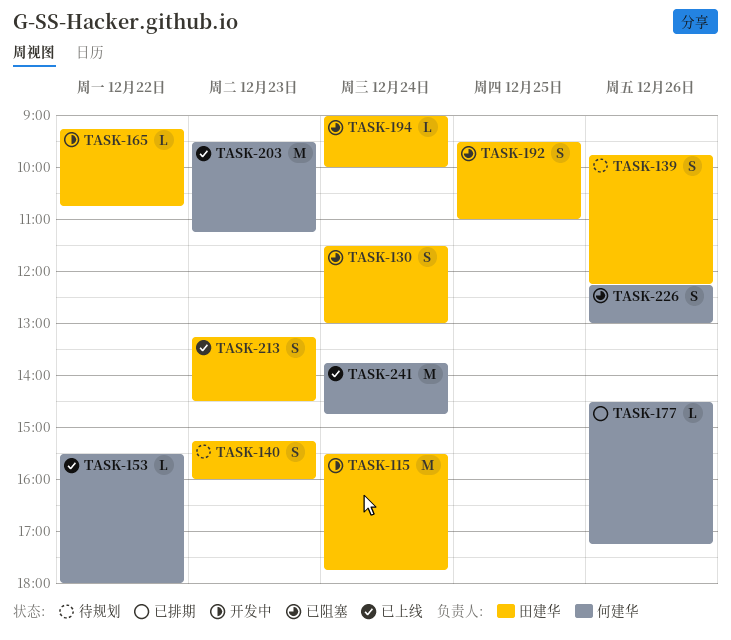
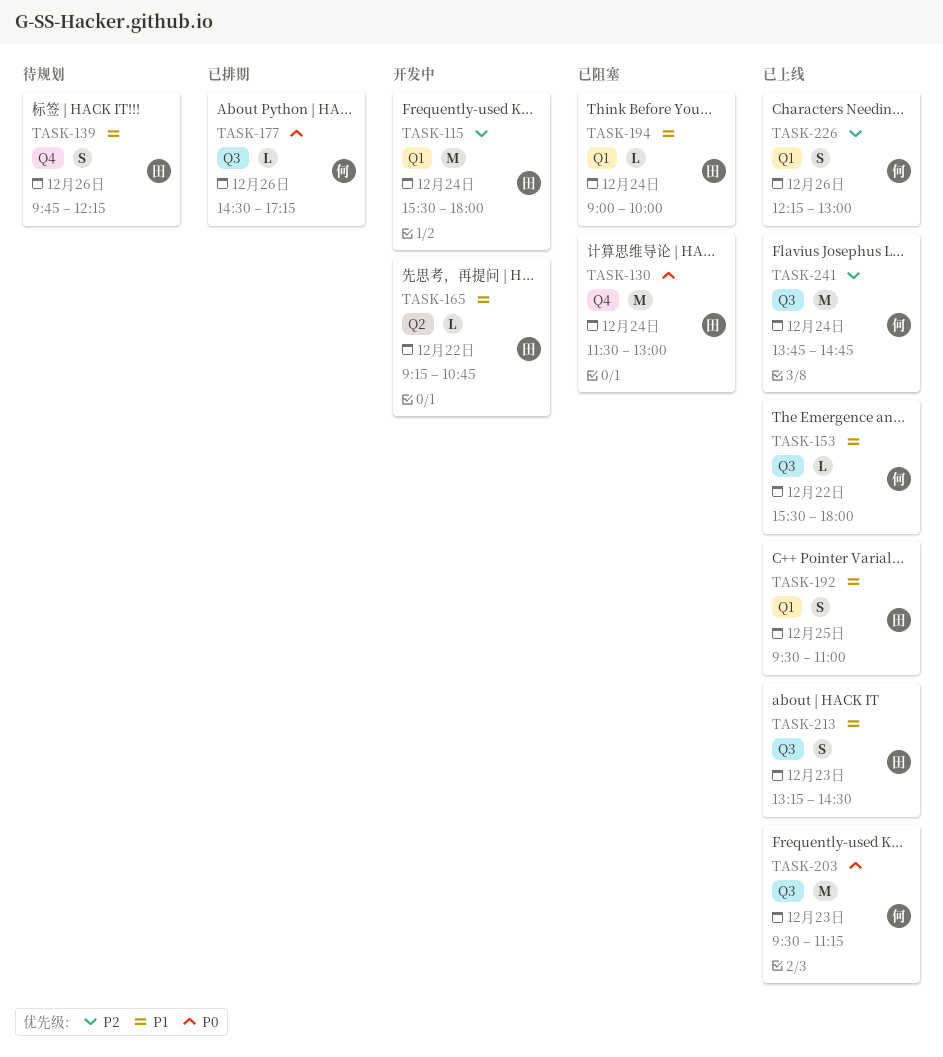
TASK-115, ends: 17:45 -> 18:00
TASK-130, estimate: S -> M
TASK-140: present -> none
TASK-192, status: 已阻塞 -> 已上线
TASK-226, status: 已阻塞 -> 已上线

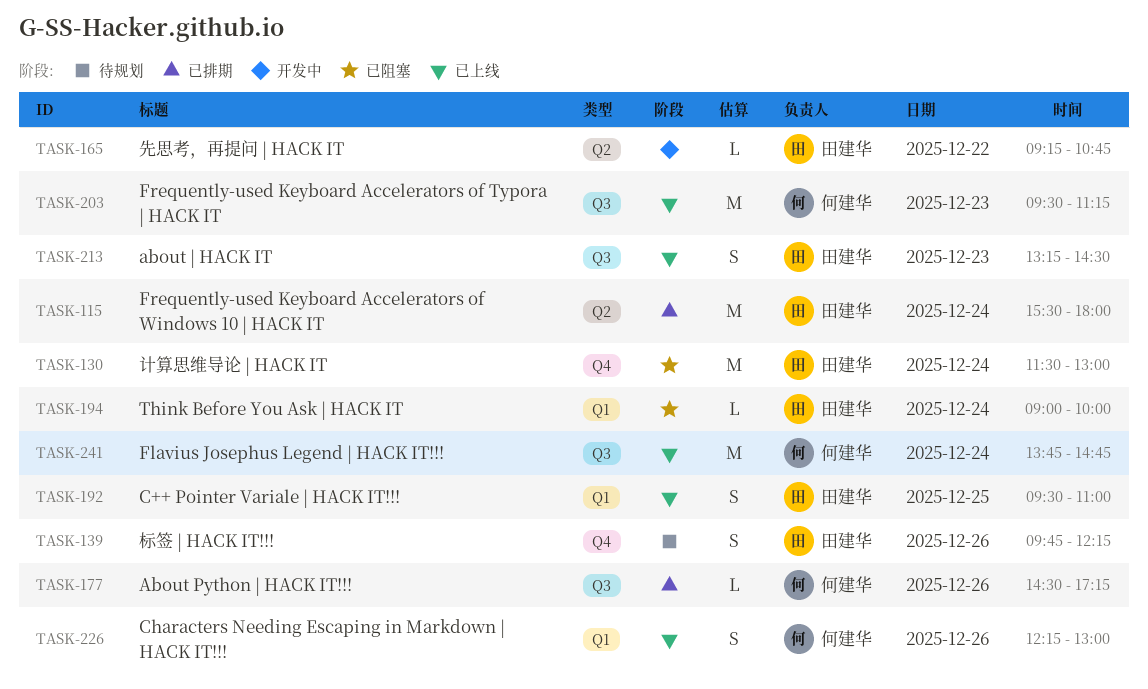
TASK-115, status: 开发中 -> 已排期
TASK-115, label: Q1 -> Q2
TASK-153: present -> none

